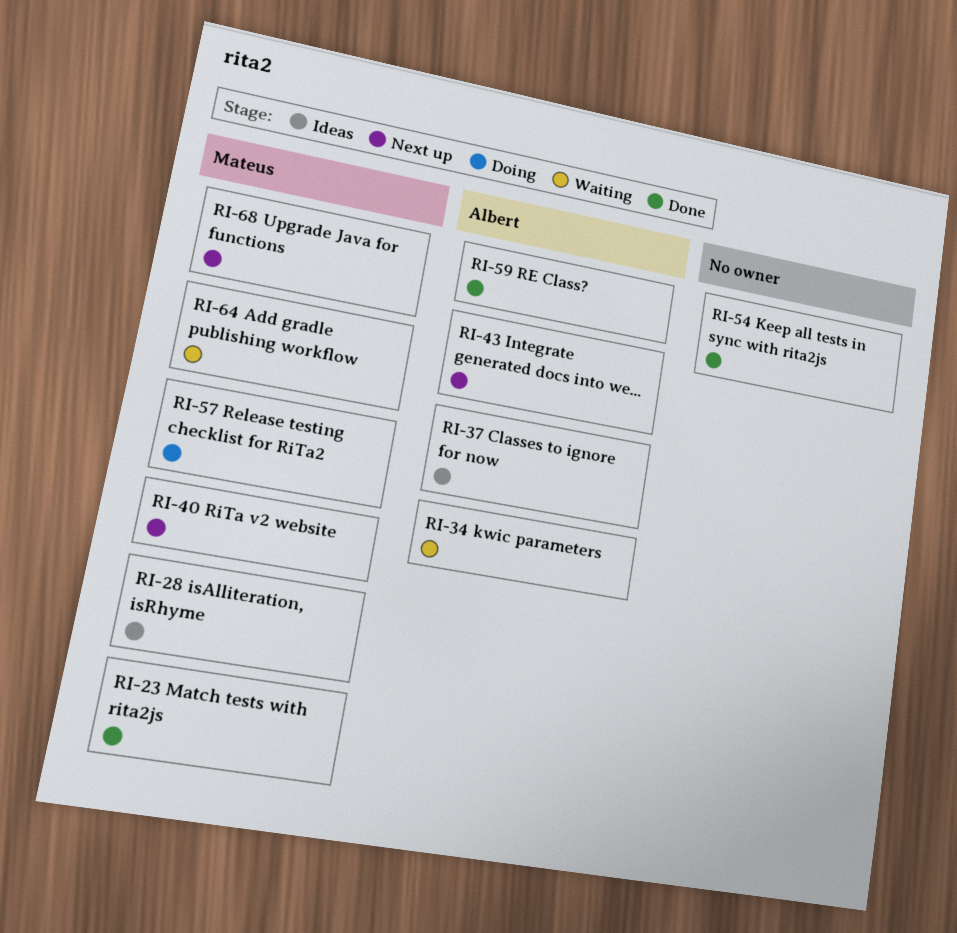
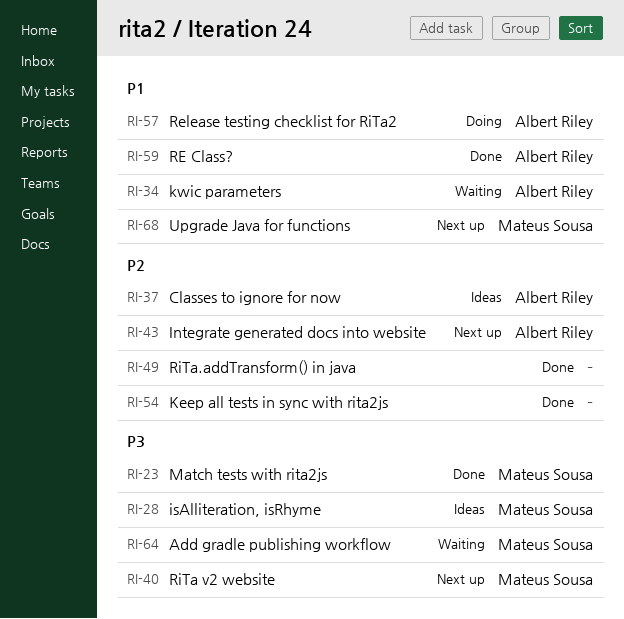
RI-49: none -> present
RI-57, owner: Mateus Sousa -> Albert Riley

